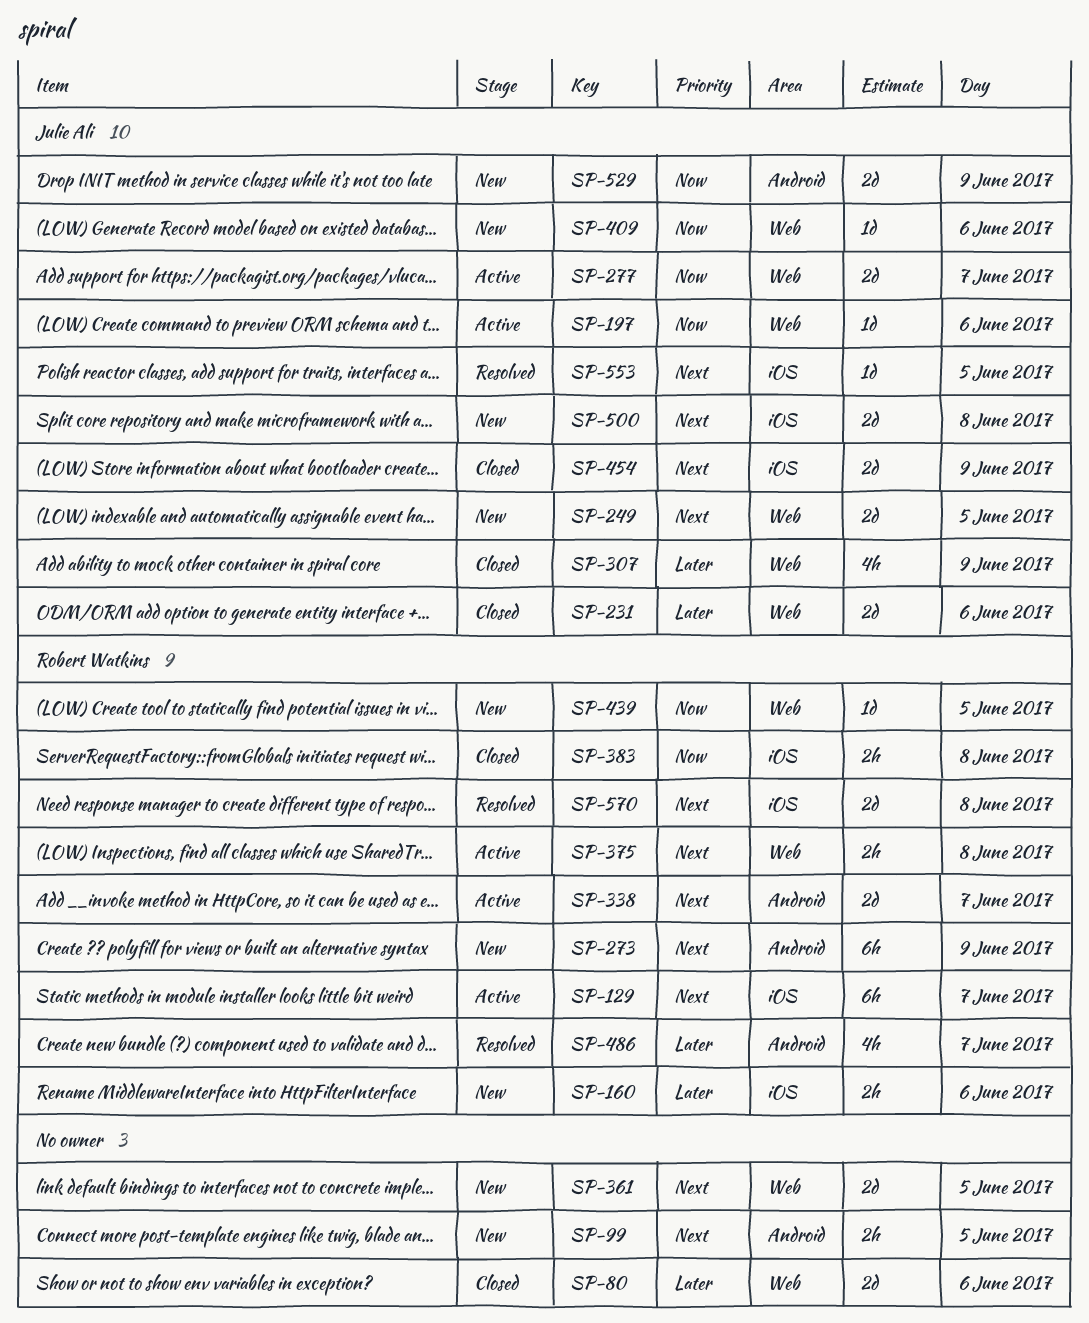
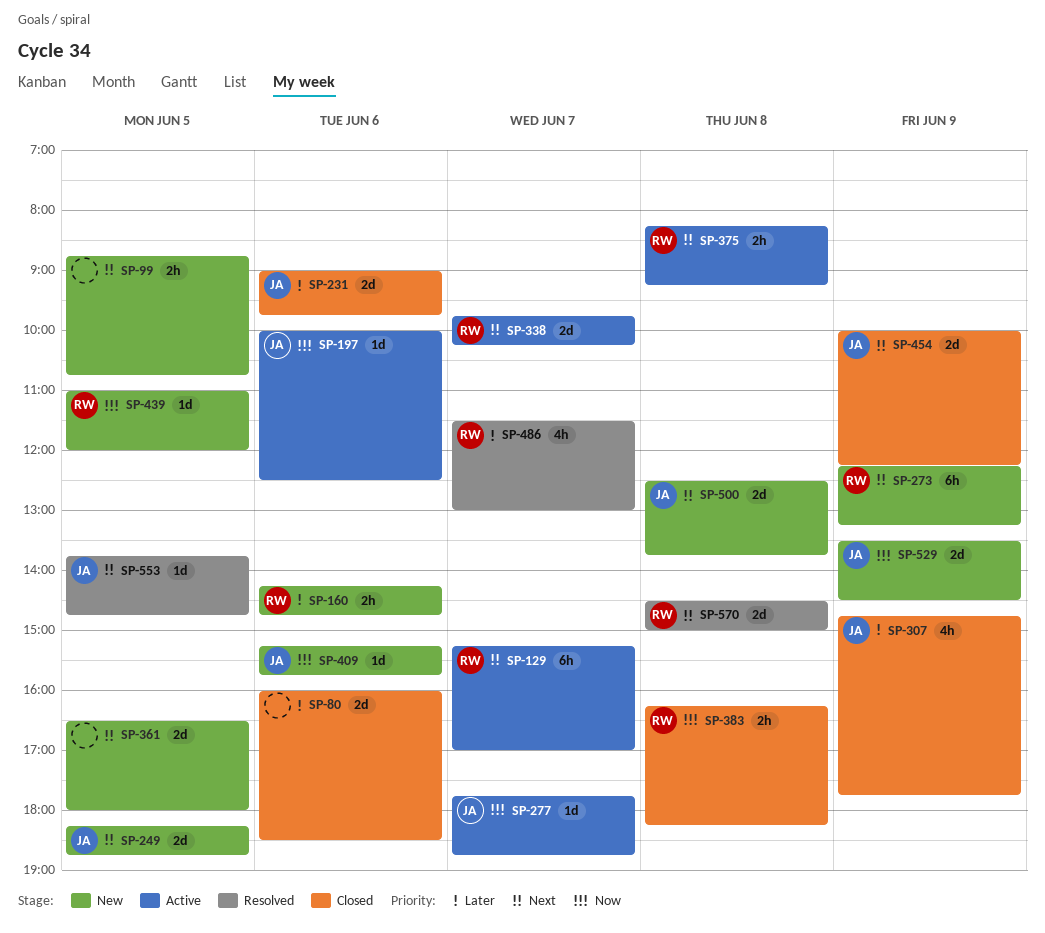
SP-277, estimate: 2d -> 1d

